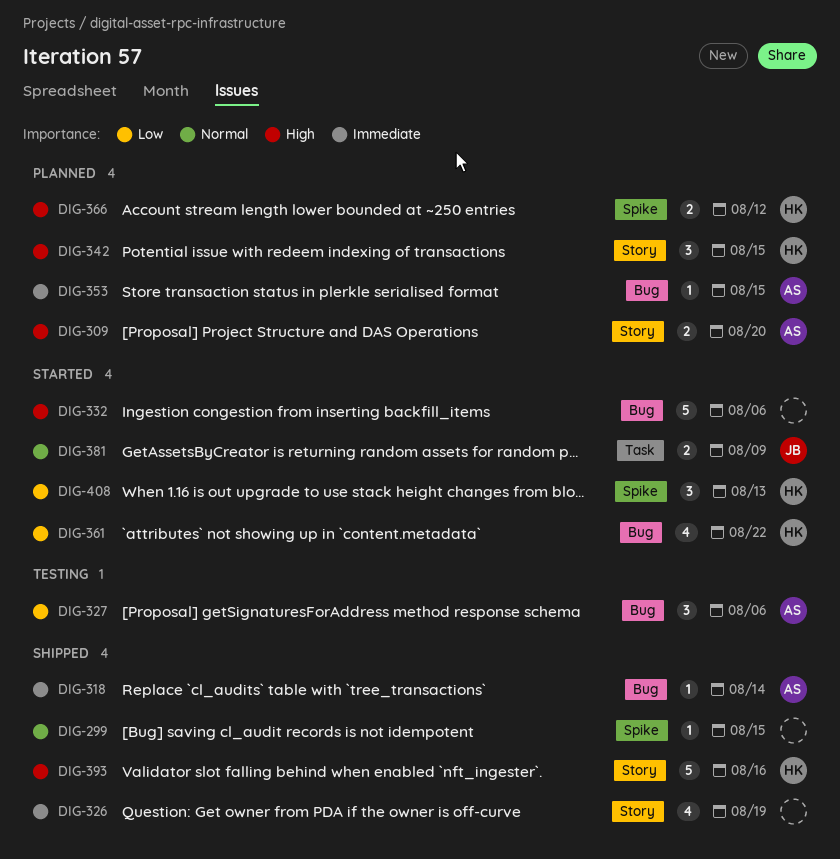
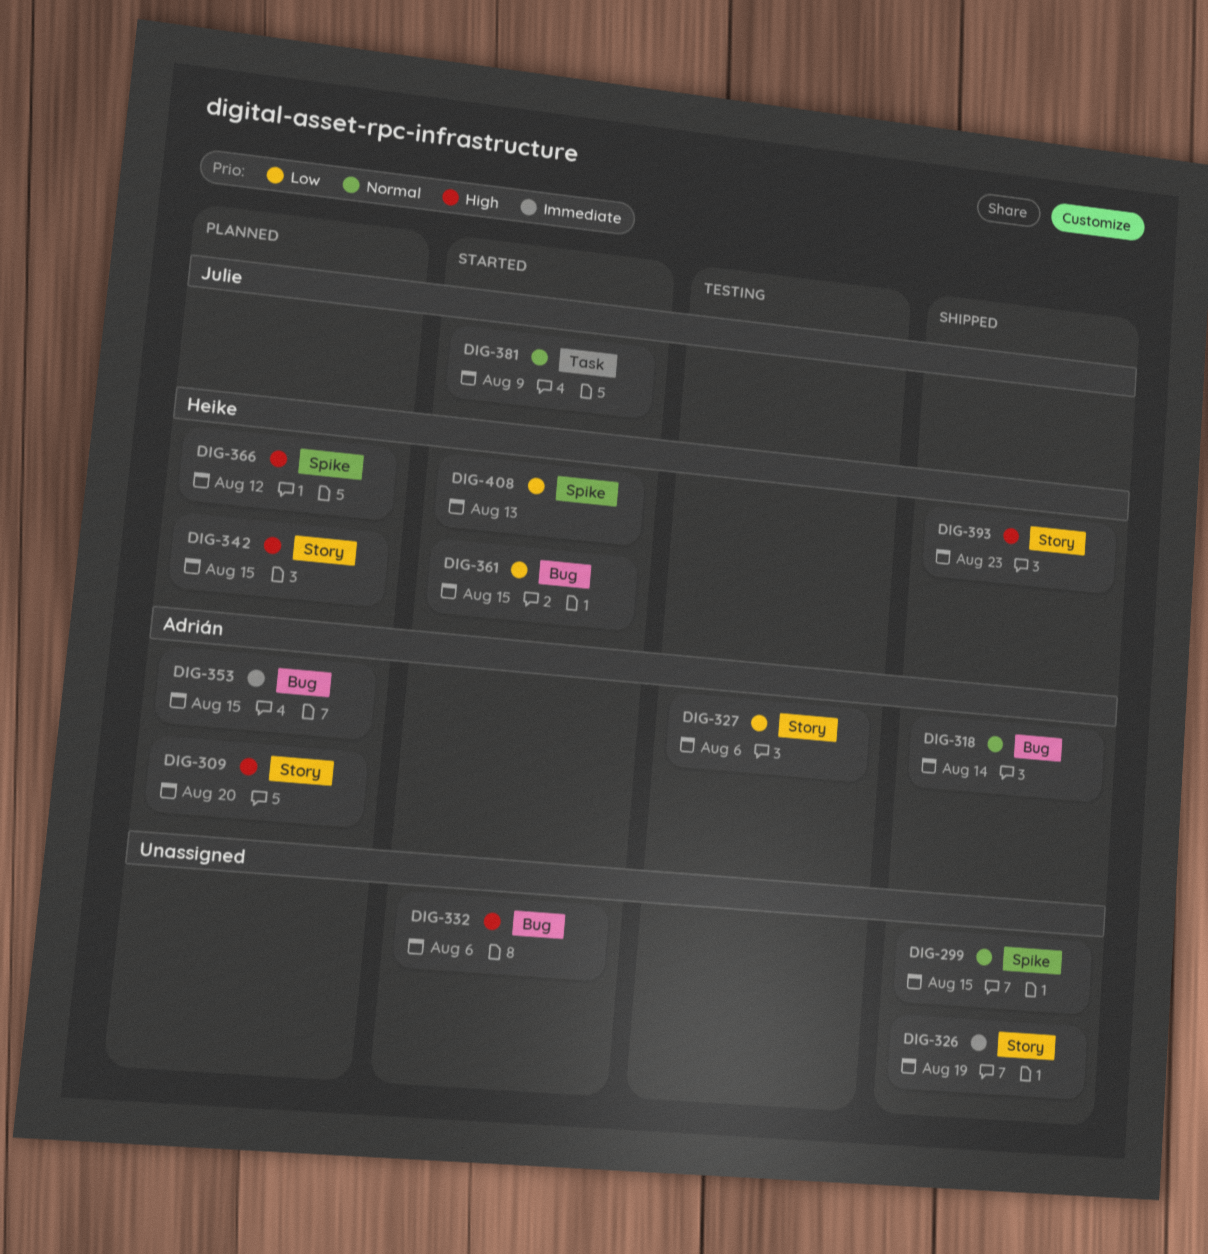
DIG-318, priority: Immediate -> Normal
DIG-327, label: Bug -> Story
DIG-361, due: Aug 22 -> Aug 15
DIG-393, due: Aug 16 -> Aug 23

